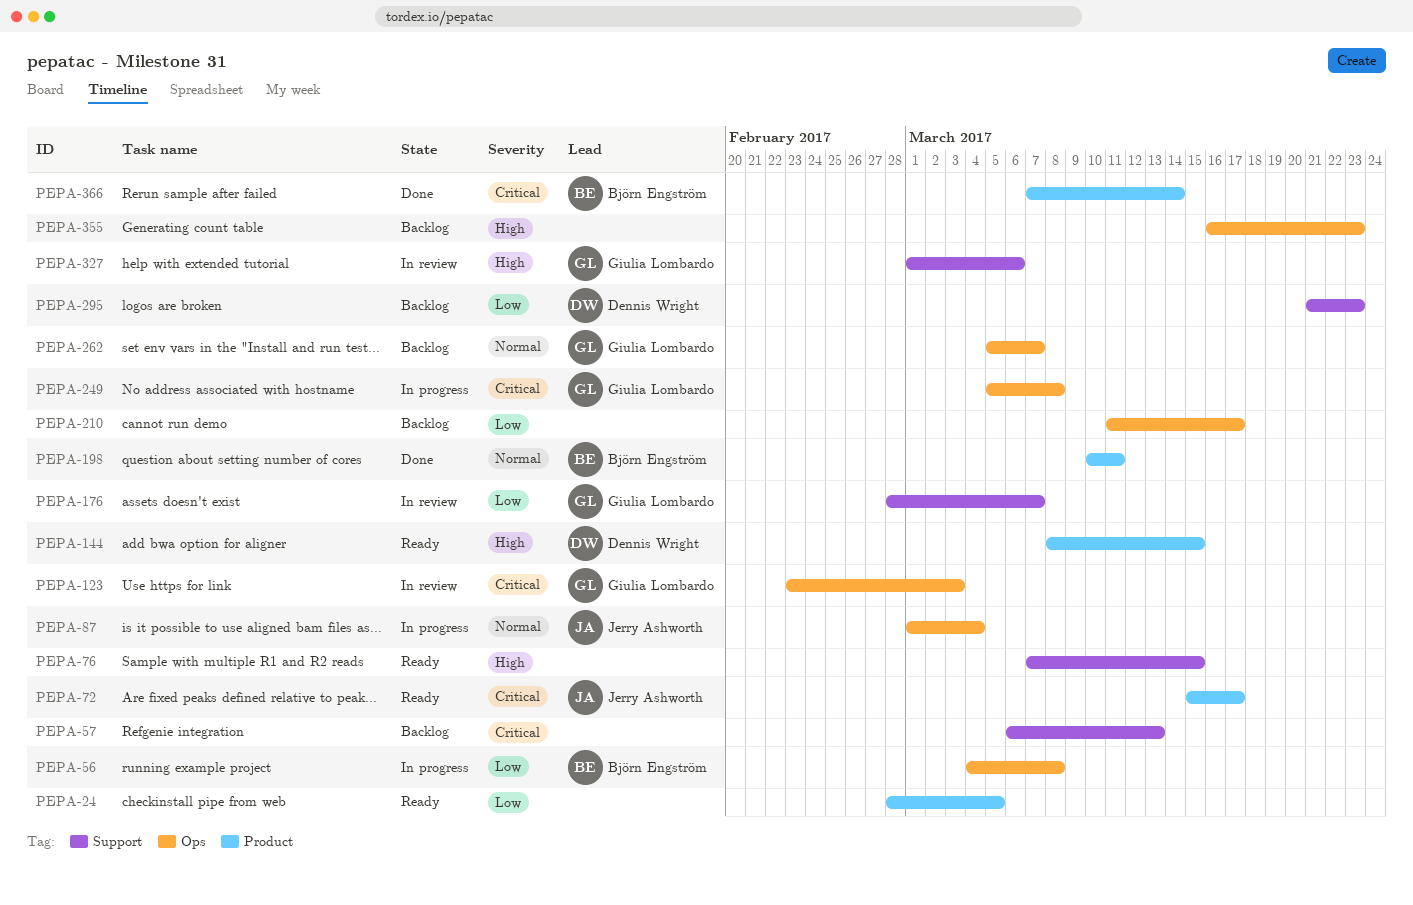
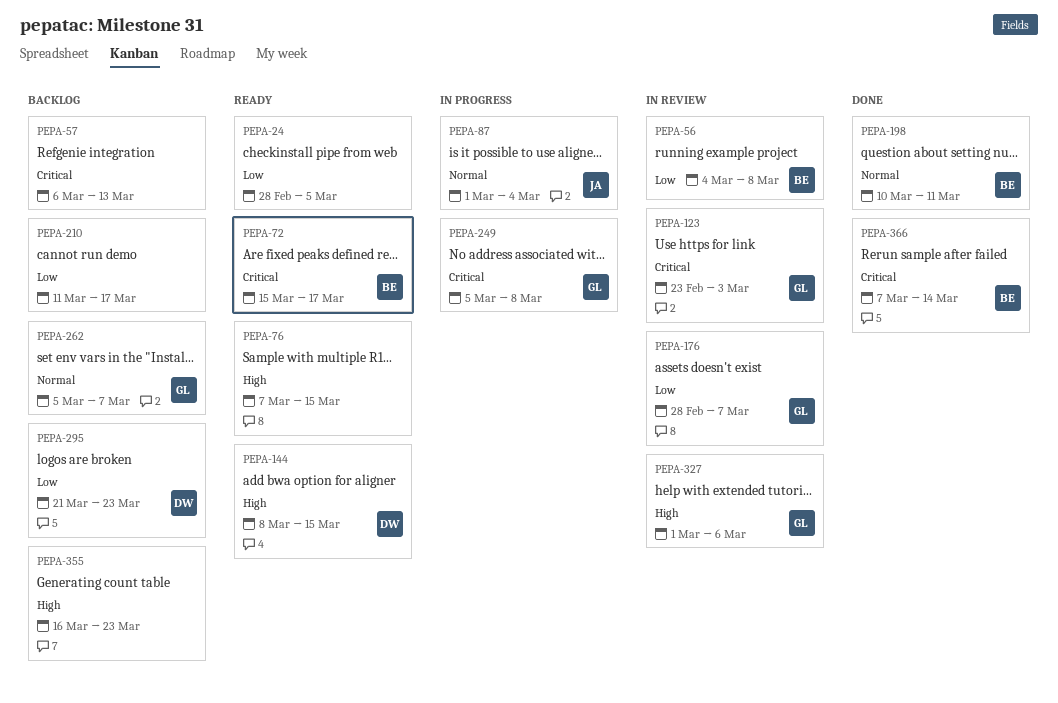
PEPA-56, status: In progress -> In review
PEPA-72, owner: Jerry Ashworth -> Björn Engström

